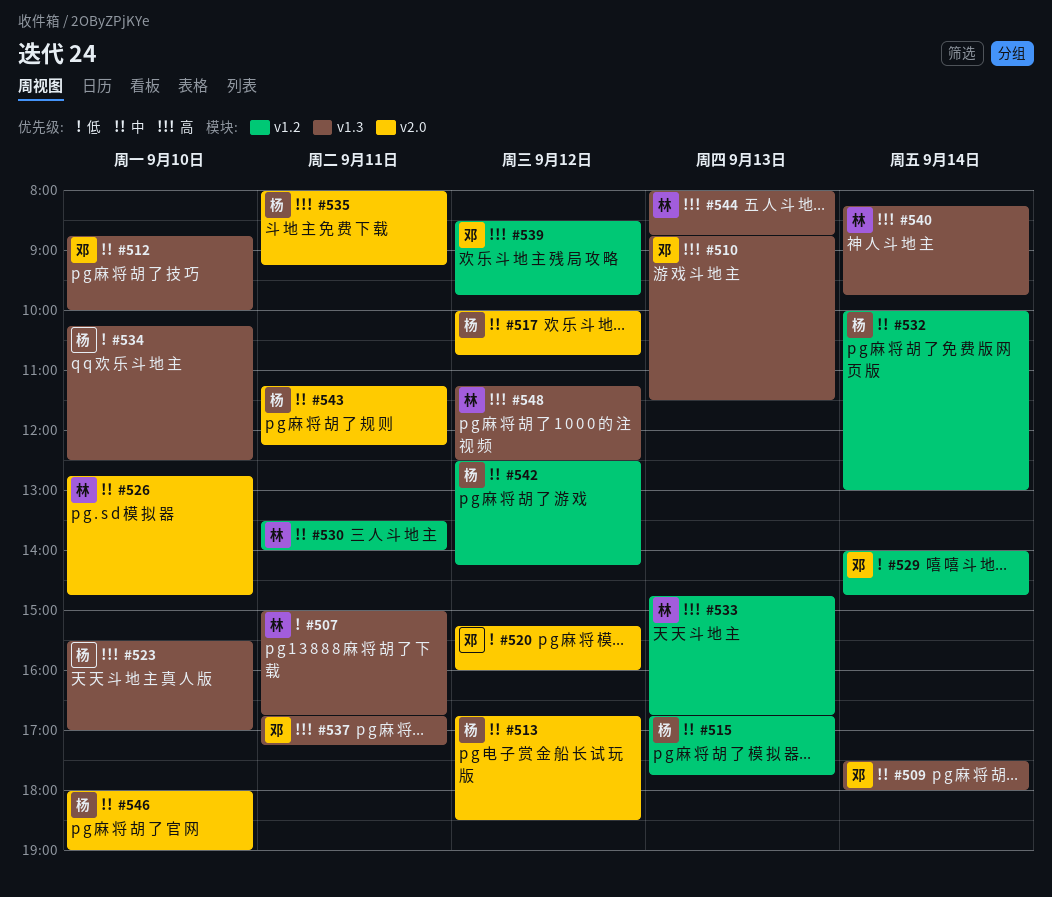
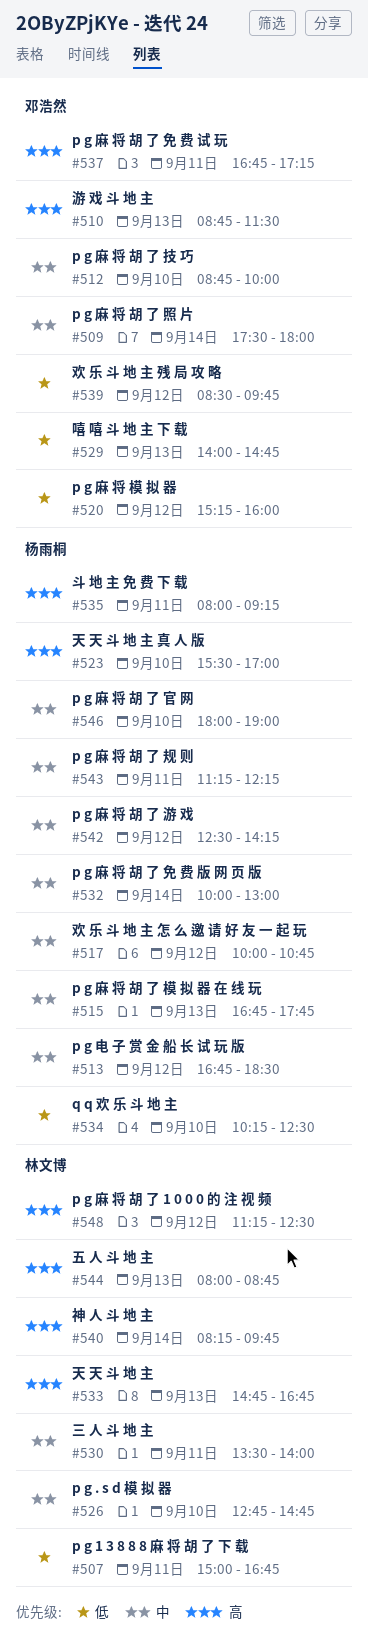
#529, day: Sep 14 -> Sep 13
#539, priority: 高 -> 低

